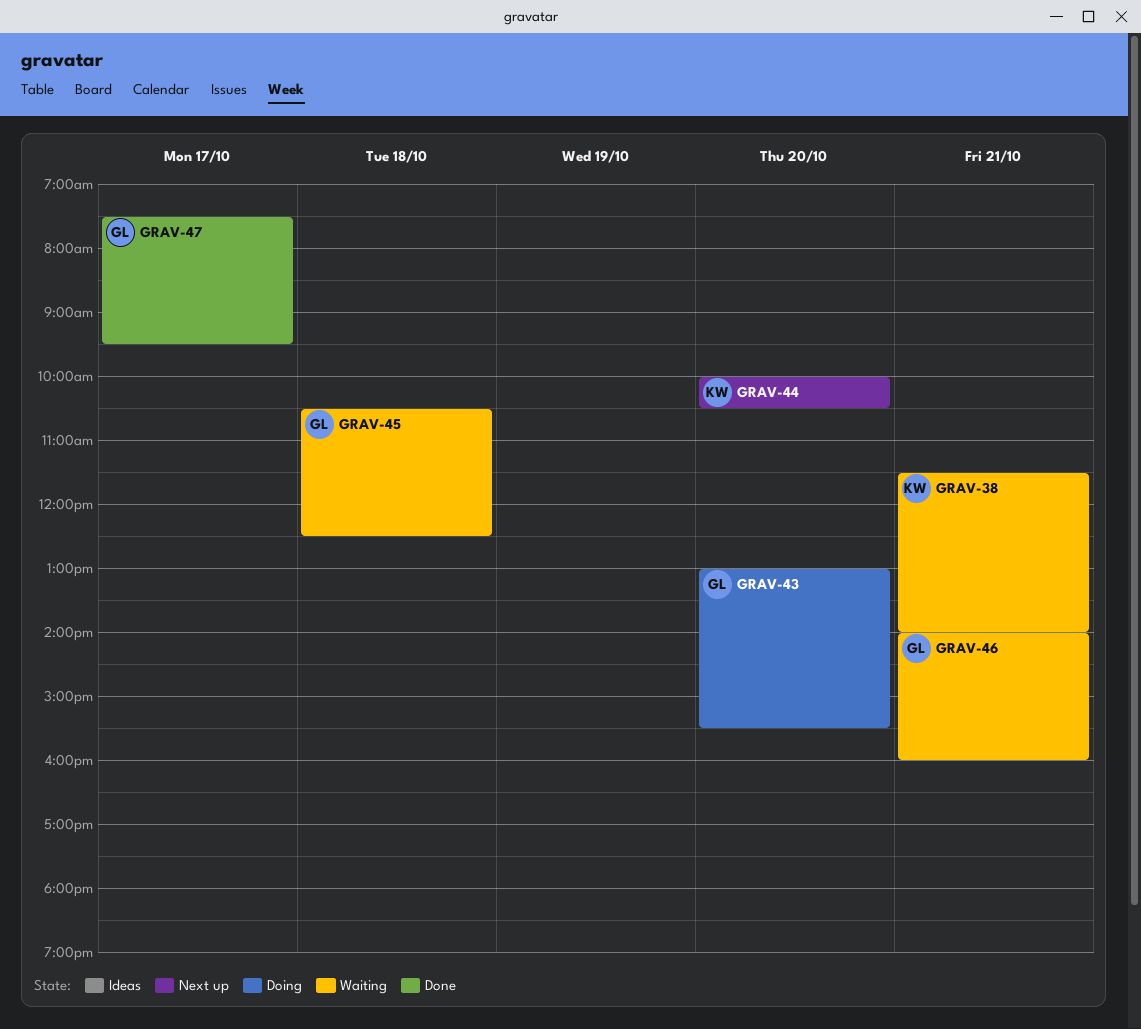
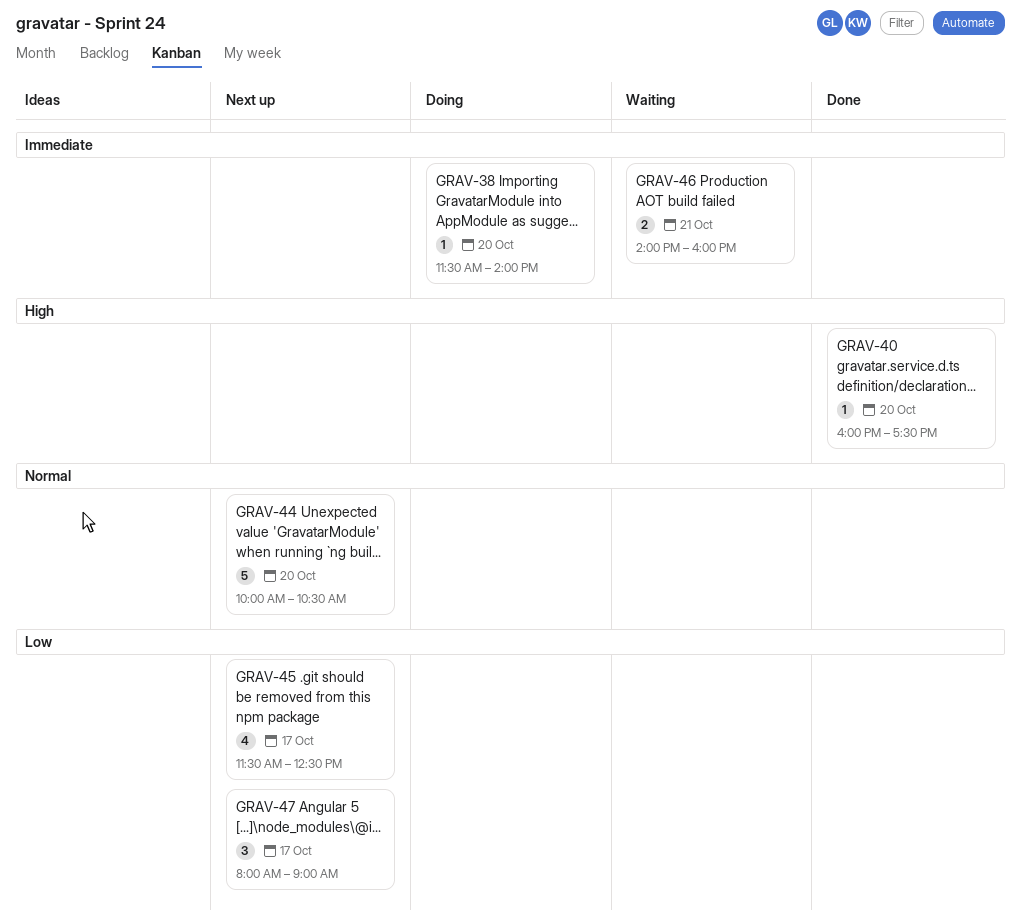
GRAV-38, status: Waiting -> Doing
GRAV-38, day: Oct 21 -> Oct 20
GRAV-40: none -> present
GRAV-43: present -> none
GRAV-45, status: Waiting -> Next up
GRAV-45, day: Oct 18 -> Oct 17
GRAV-45, begins: 10:30 -> 11:30
GRAV-47, status: Done -> Next up
GRAV-47, begins: 07:30 -> 08:00
GRAV-47, ends: 09:30 -> 09:00

